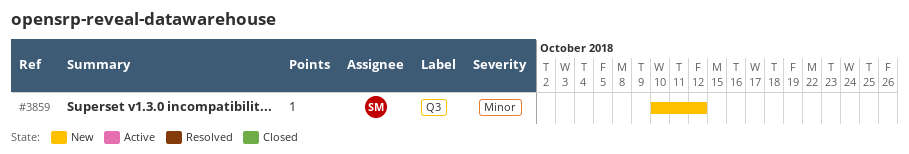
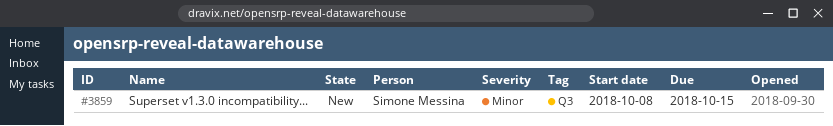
#3859, start: Oct 10 -> Oct 8
#3859, due: Oct 12 -> Oct 15

